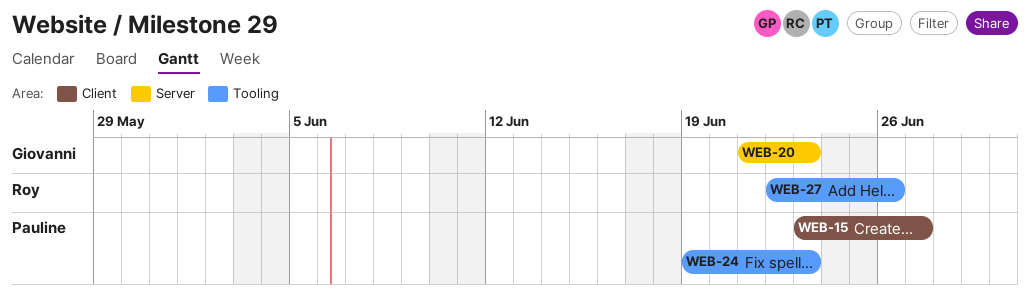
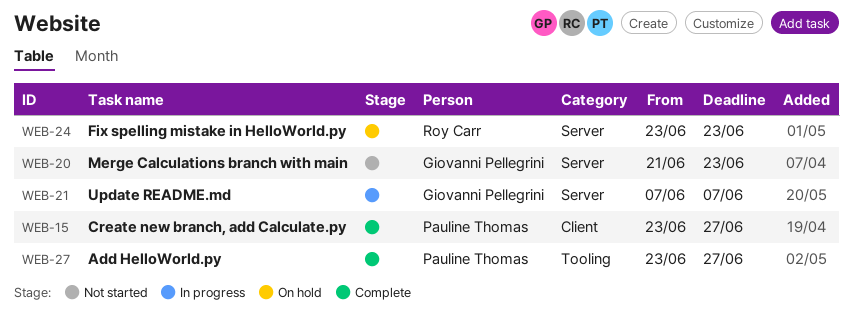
WEB-21: none -> present
WEB-24, owner: Pauline Thomas -> Roy Carr
WEB-24, label: Tooling -> Server
WEB-24, start: Jun 19 -> Jun 23
WEB-27, owner: Roy Carr -> Pauline Thomas
WEB-27, start: Jun 22 -> Jun 23
WEB-27, due: Jun 26 -> Jun 27

